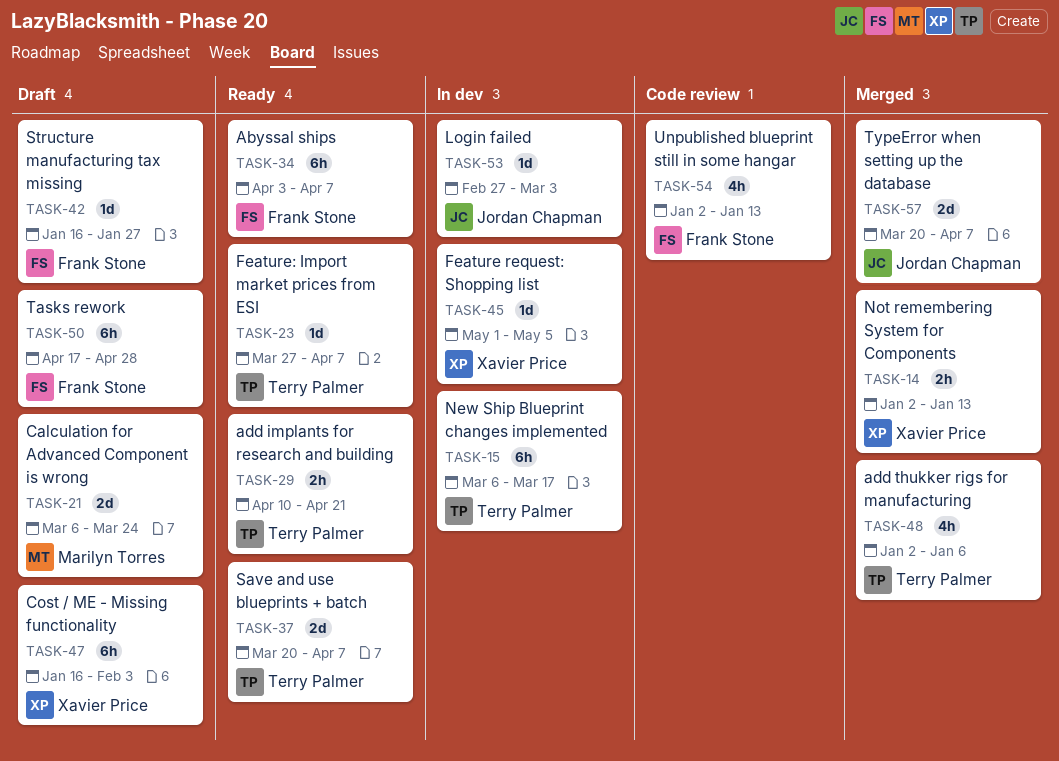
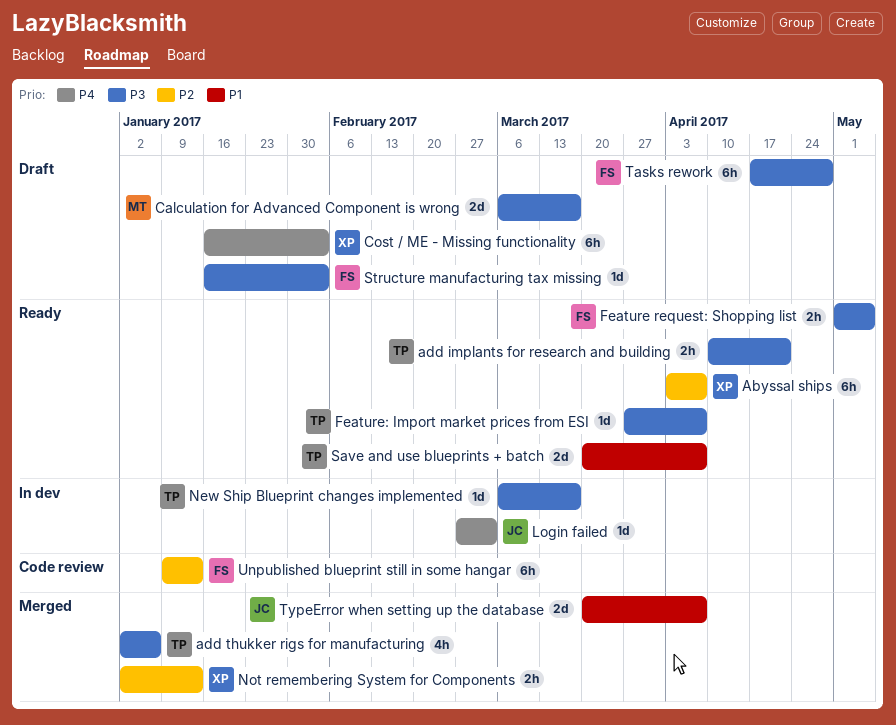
Abyssal ships, owner: Frank Stone -> Xavier Price
Calculation for Advanced Component is wrong, due: Mar 24 -> Mar 17
Feature request: Shopping list, status: In dev -> Ready
Feature request: Shopping list, owner: Xavier Price -> Frank Stone
Feature request: Shopping list, estimate: 1d -> 2h
New Ship Blueprint changes implemented, estimate: 6h -> 1d
Structure manufacturing tax missing, due: Jan 27 -> Feb 3
Unpublished blueprint still in some hangar, estimate: 4h -> 6h
Unpublished blueprint still in some hangar, start: Jan 2 -> Jan 9

